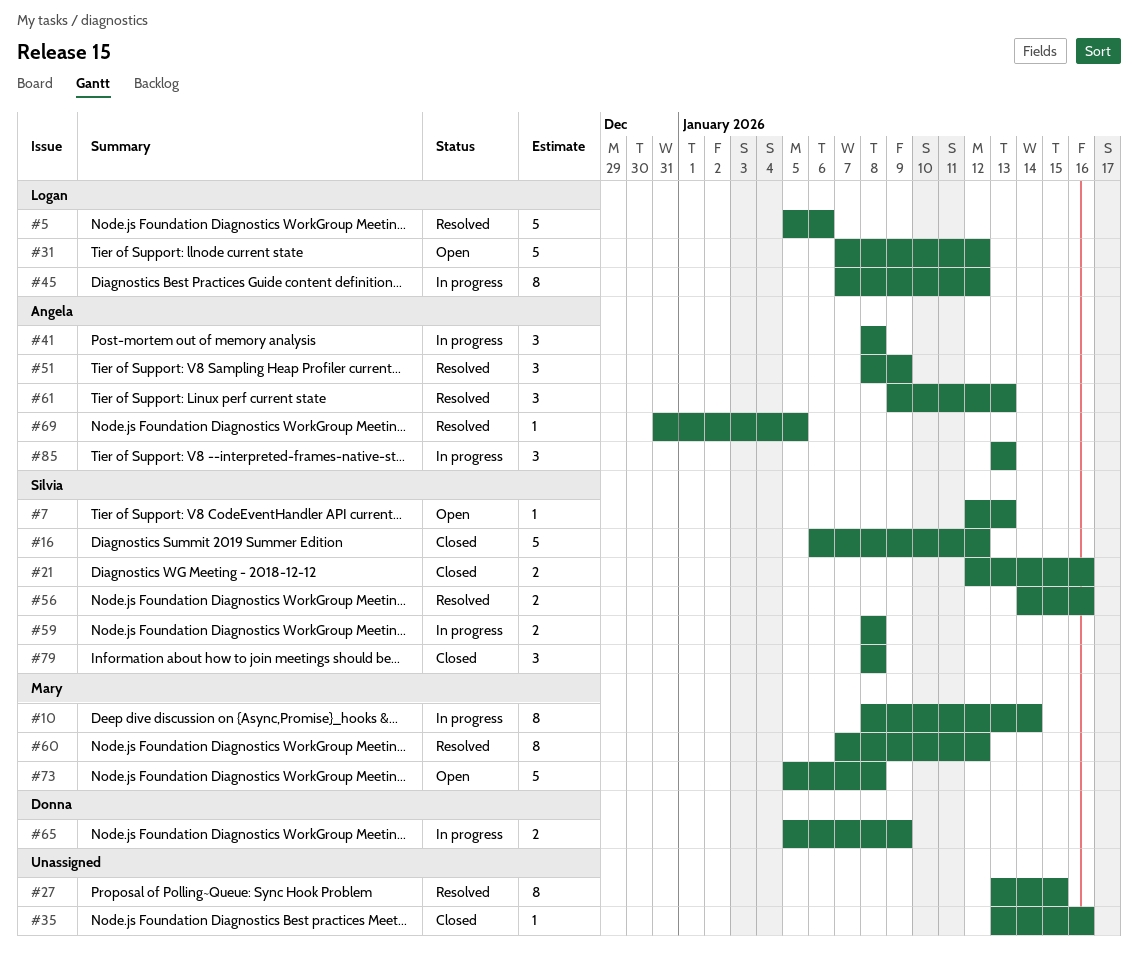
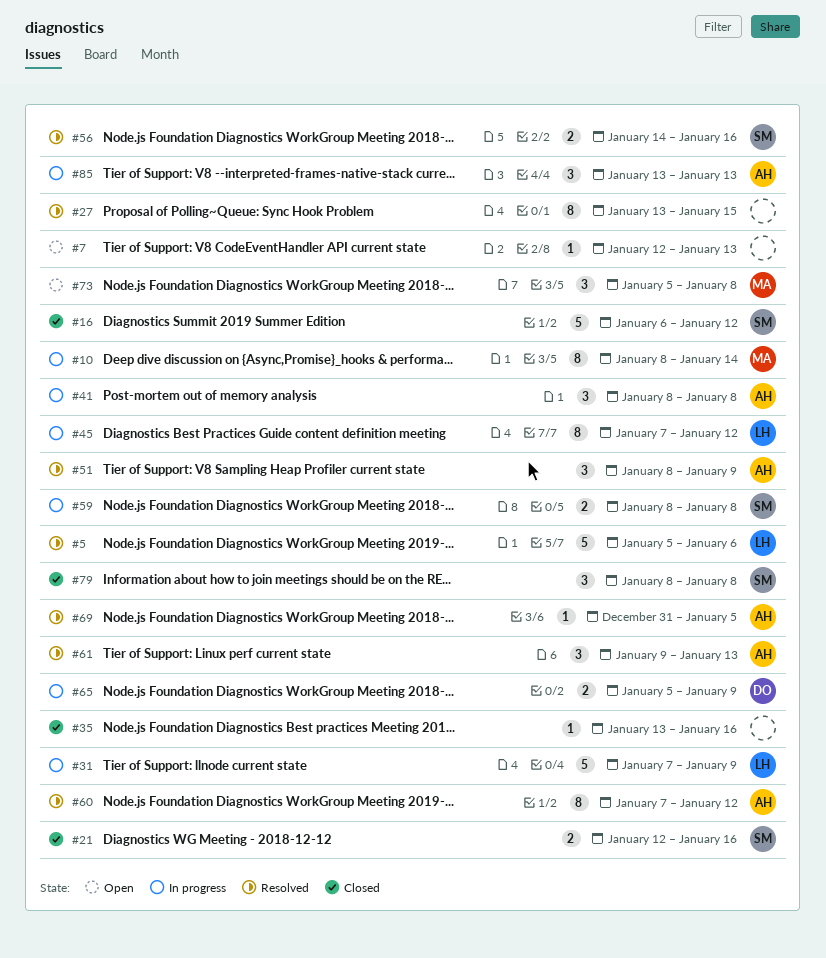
#7, owner: Silvia -> none
#31, status: Open -> In progress
#31, due: Jan 12 -> Jan 9
#60, owner: Mary -> Angela
#73, estimate: 5 -> 3

